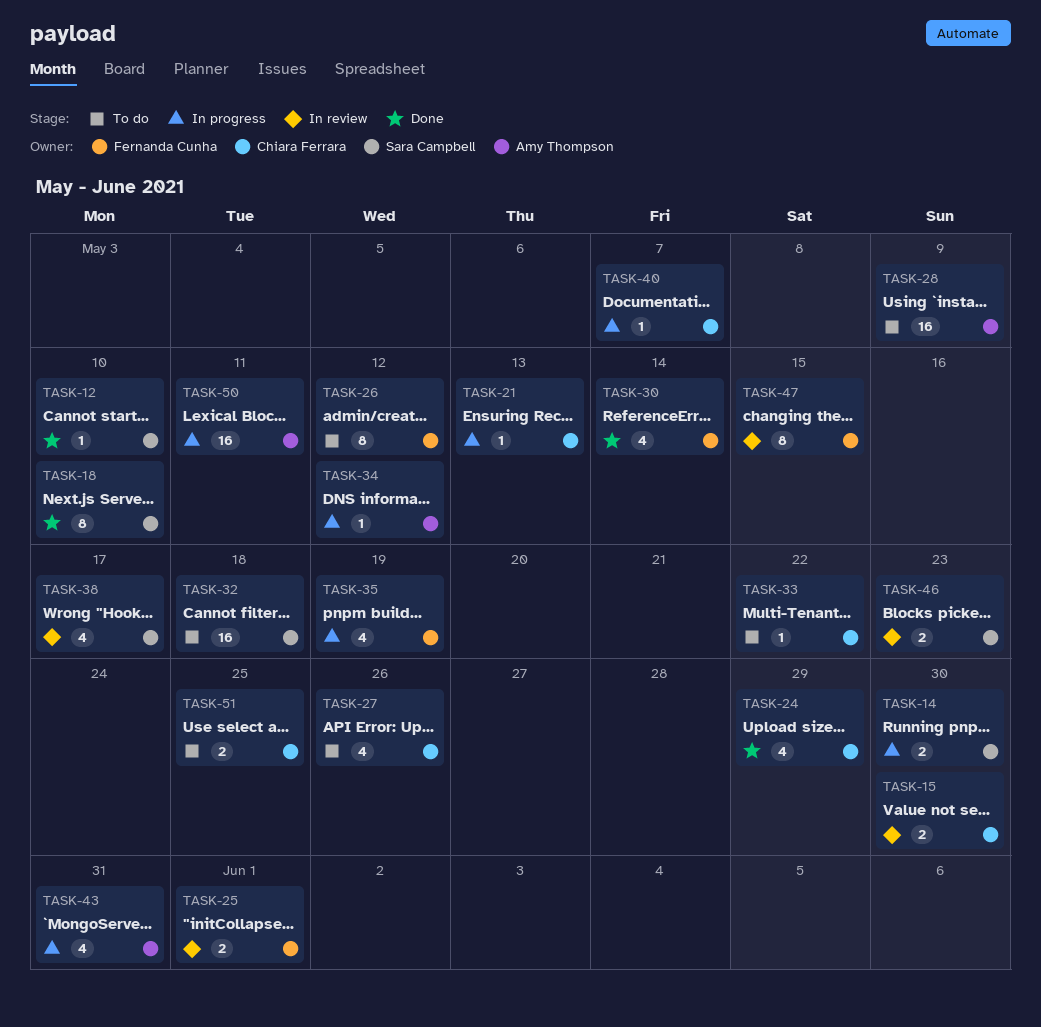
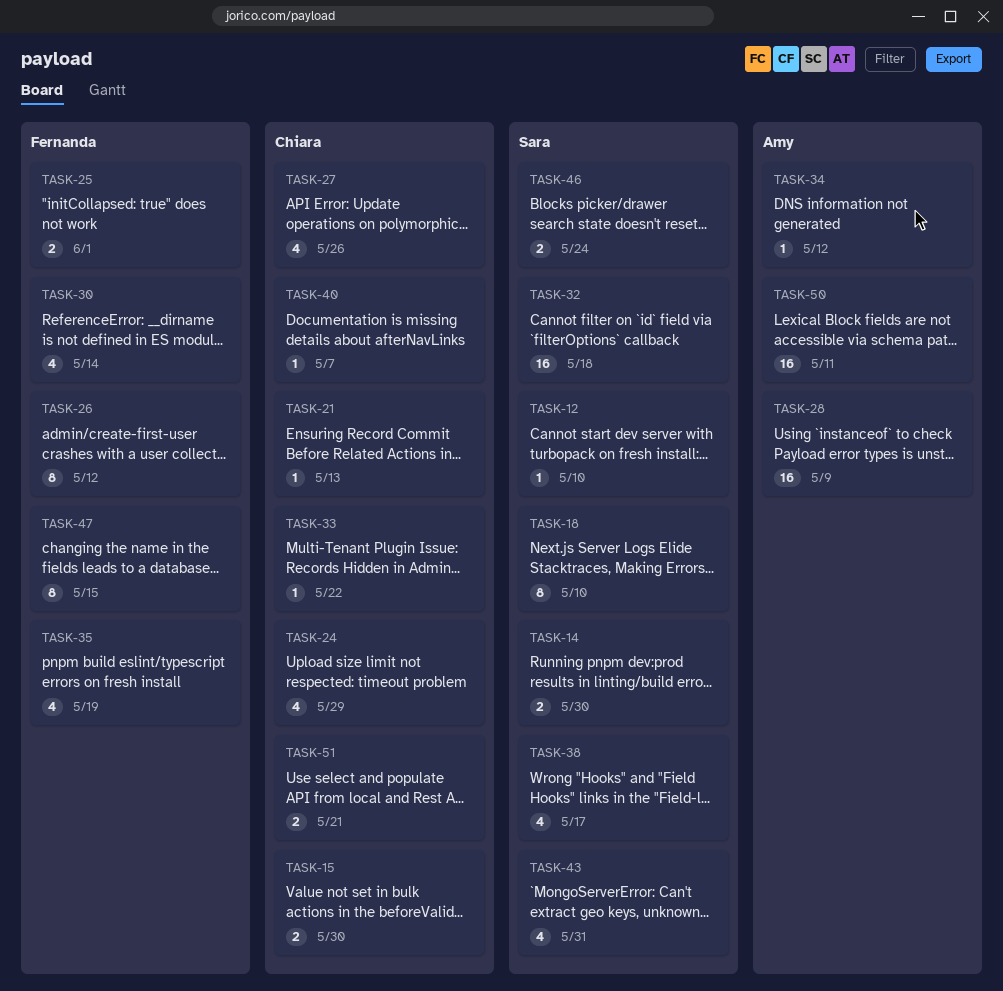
TASK-43, owner: Amy Thompson -> Sara Campbell
TASK-46, due: May 23 -> May 24
TASK-51, due: May 25 -> May 21

